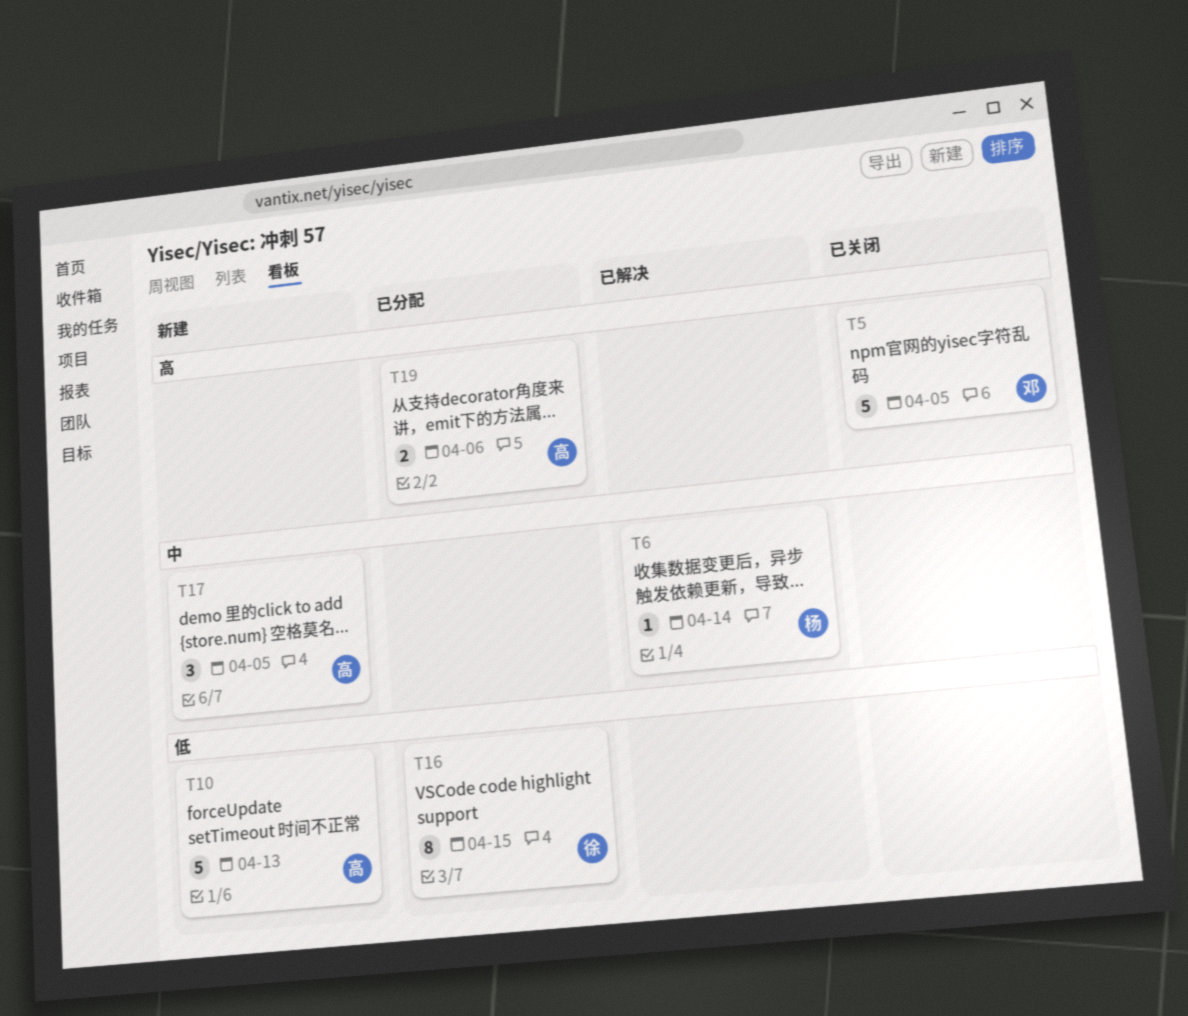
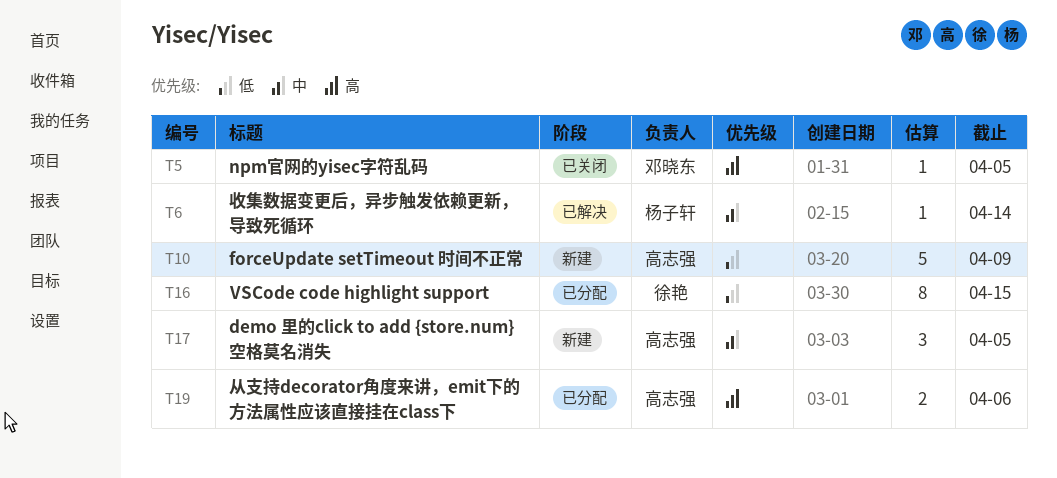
T5, estimate: 5 -> 1
T10, due: Apr 13 -> Apr 9

